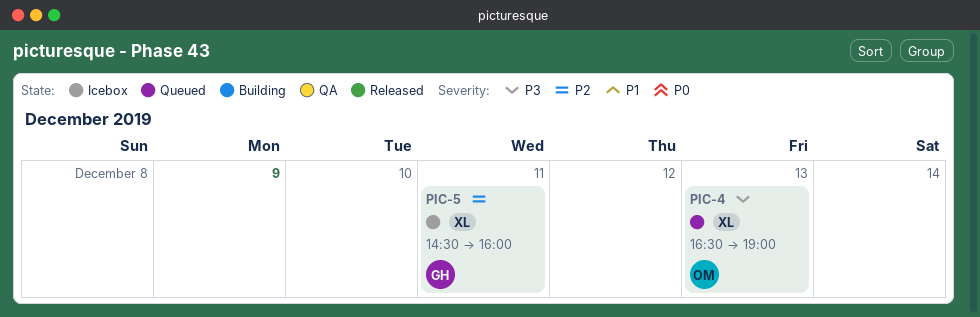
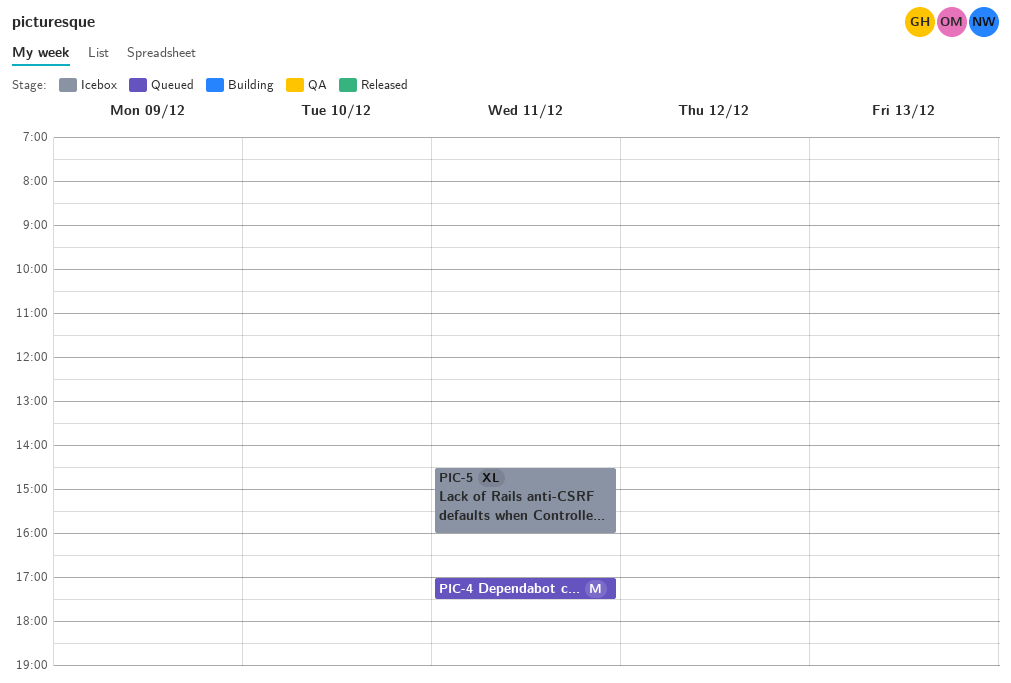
PIC-4, estimate: XL -> M
PIC-4, day: Dec 13 -> Dec 11
PIC-4, begins: 16:30 -> 17:00
PIC-4, ends: 19:00 -> 17:30

